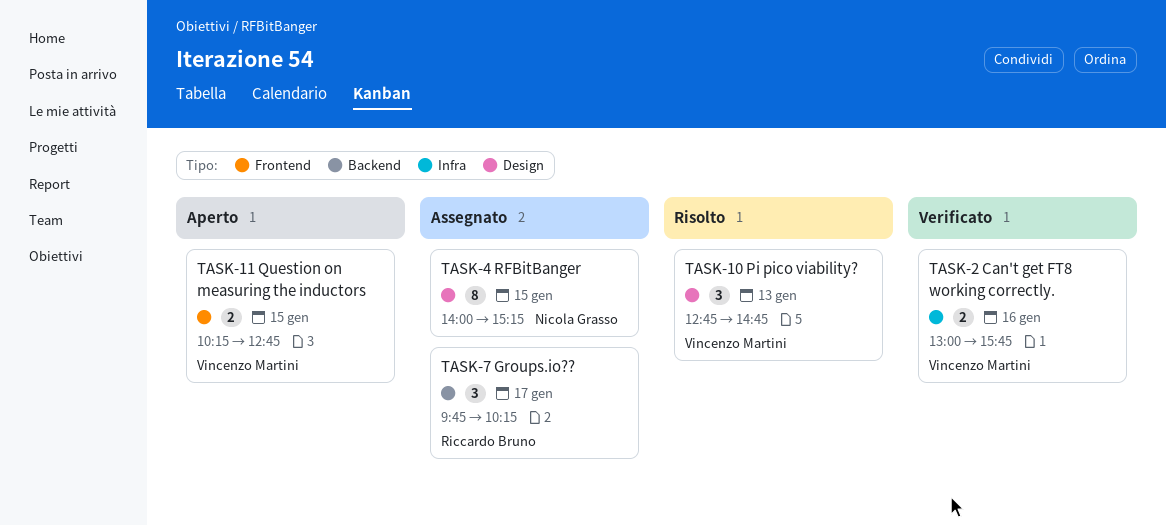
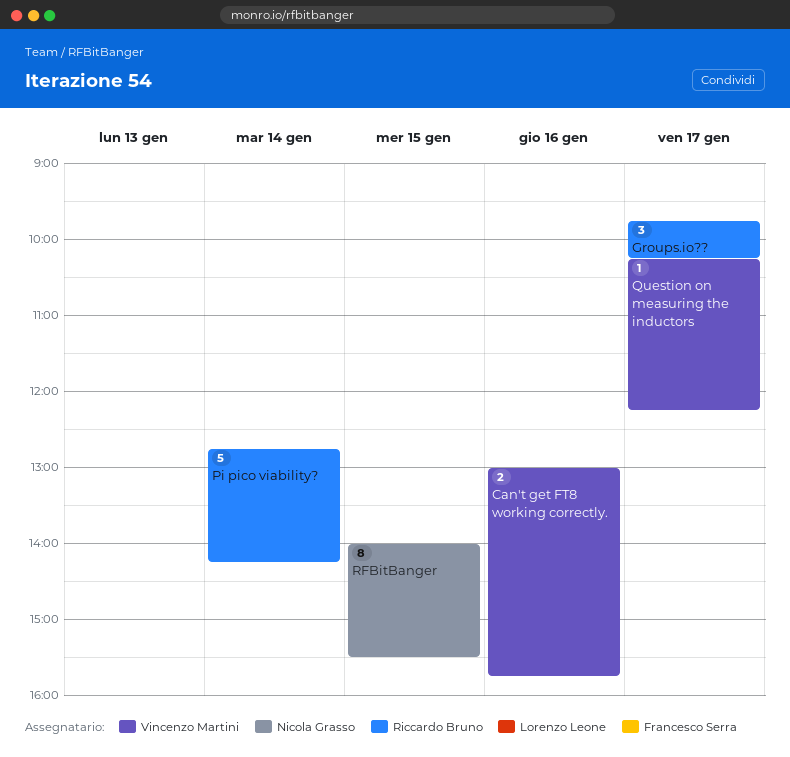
Pi pico viability?, owner: Vincenzo Martini -> Riccardo Bruno
Pi pico viability?, estimate: 3 -> 5
Pi pico viability?, day: Jan 13 -> Jan 14
Pi pico viability?, ends: 14:45 -> 14:15
Question on measuring the inductors, estimate: 2 -> 1
Question on measuring the inductors, day: Jan 15 -> Jan 17
Question on measuring the inductors, ends: 12:45 -> 12:15
RFBitBanger, ends: 15:15 -> 15:30

